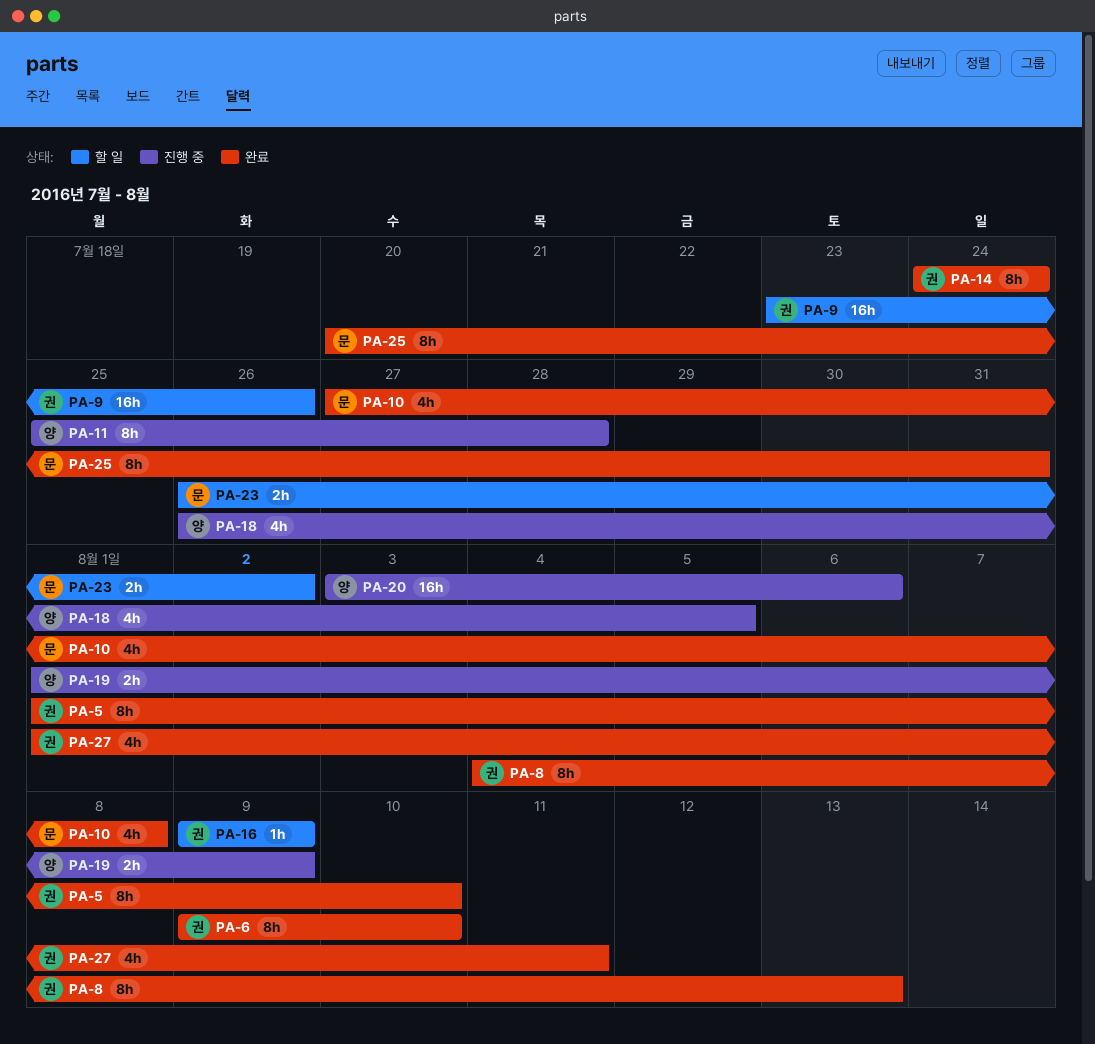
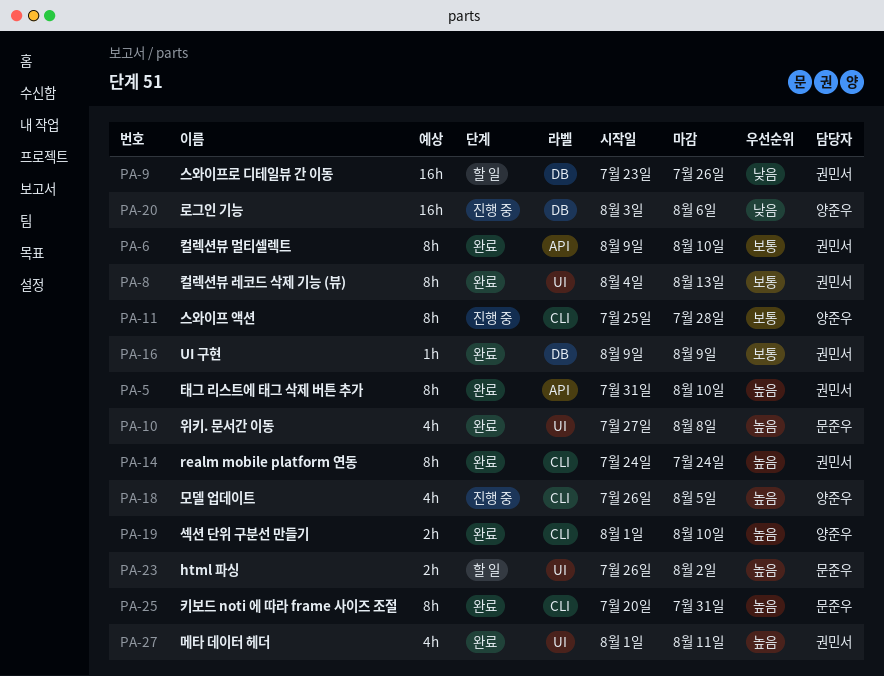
PA-5, start: Aug 1 -> Jul 31
PA-16, status: 할 일 -> 완료
PA-19, status: 진행 중 -> 완료
PA-19, due: Aug 9 -> Aug 10

